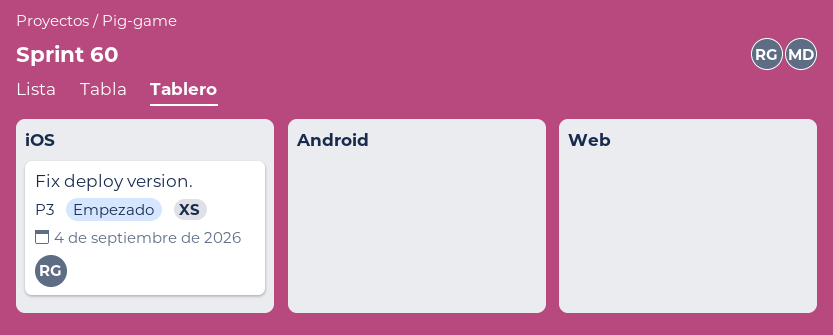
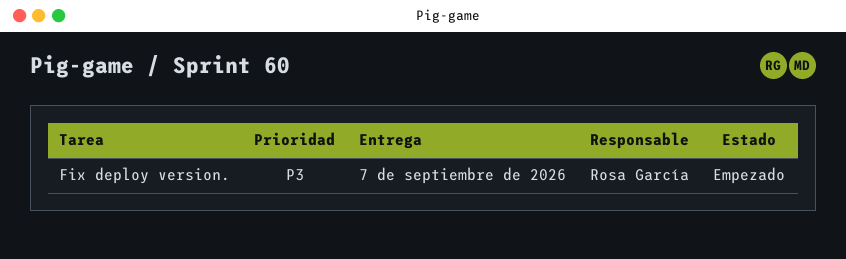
Fix deploy version., due: Sep 4 -> Sep 7

